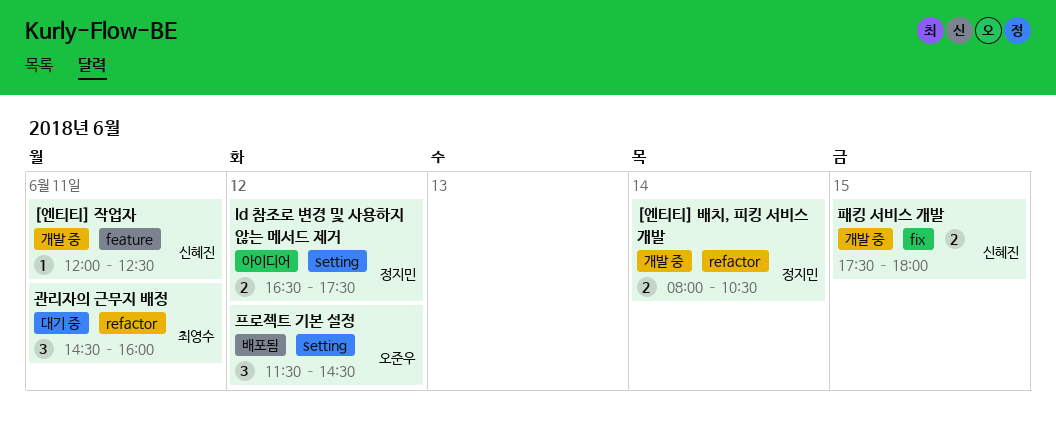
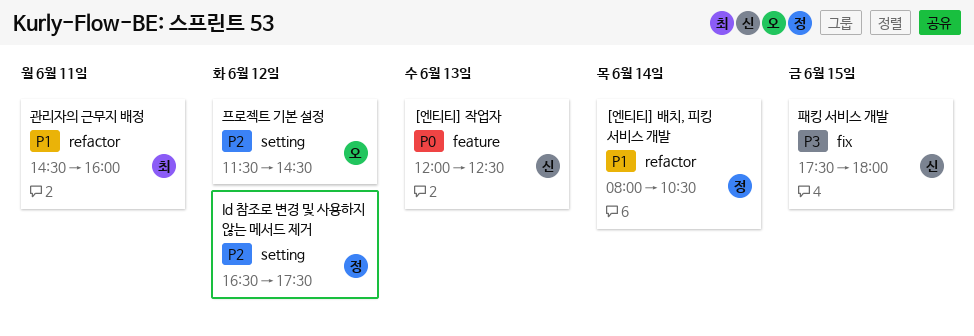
[엔티티] 작업자, day: Jun 11 -> Jun 13

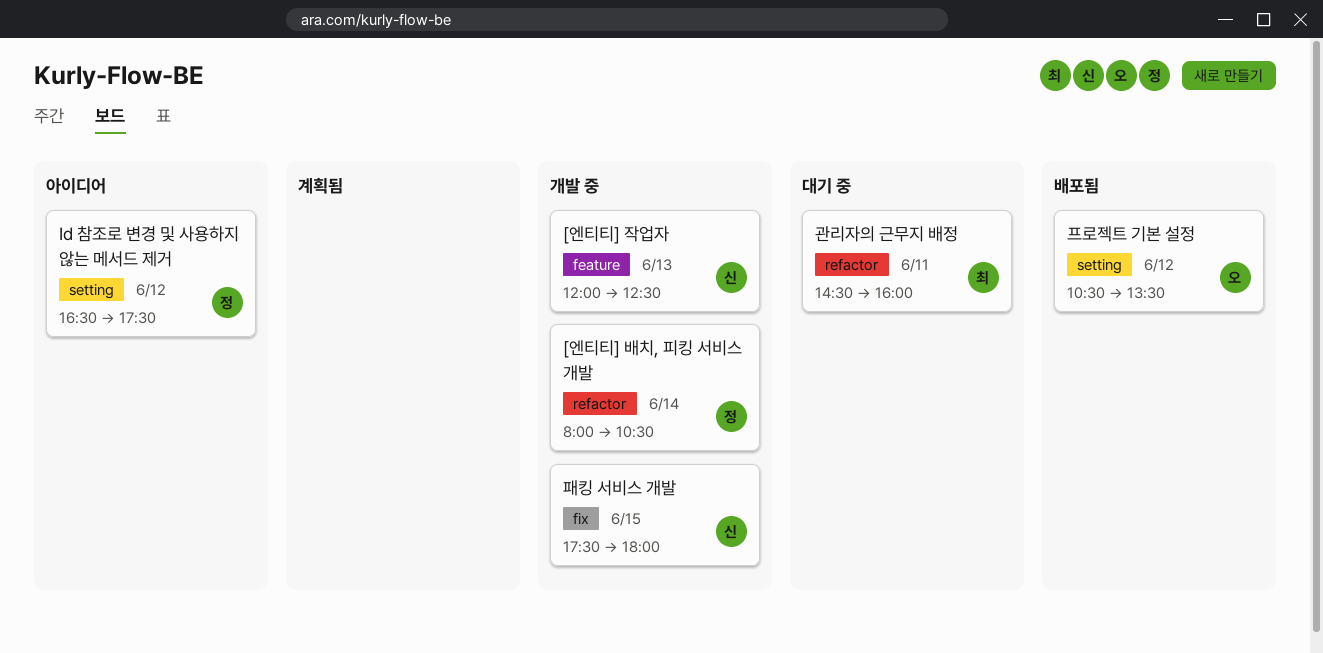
프로젝트 기본 설정, begins: 11:30 -> 10:30
프로젝트 기본 설정, ends: 14:30 -> 13:30

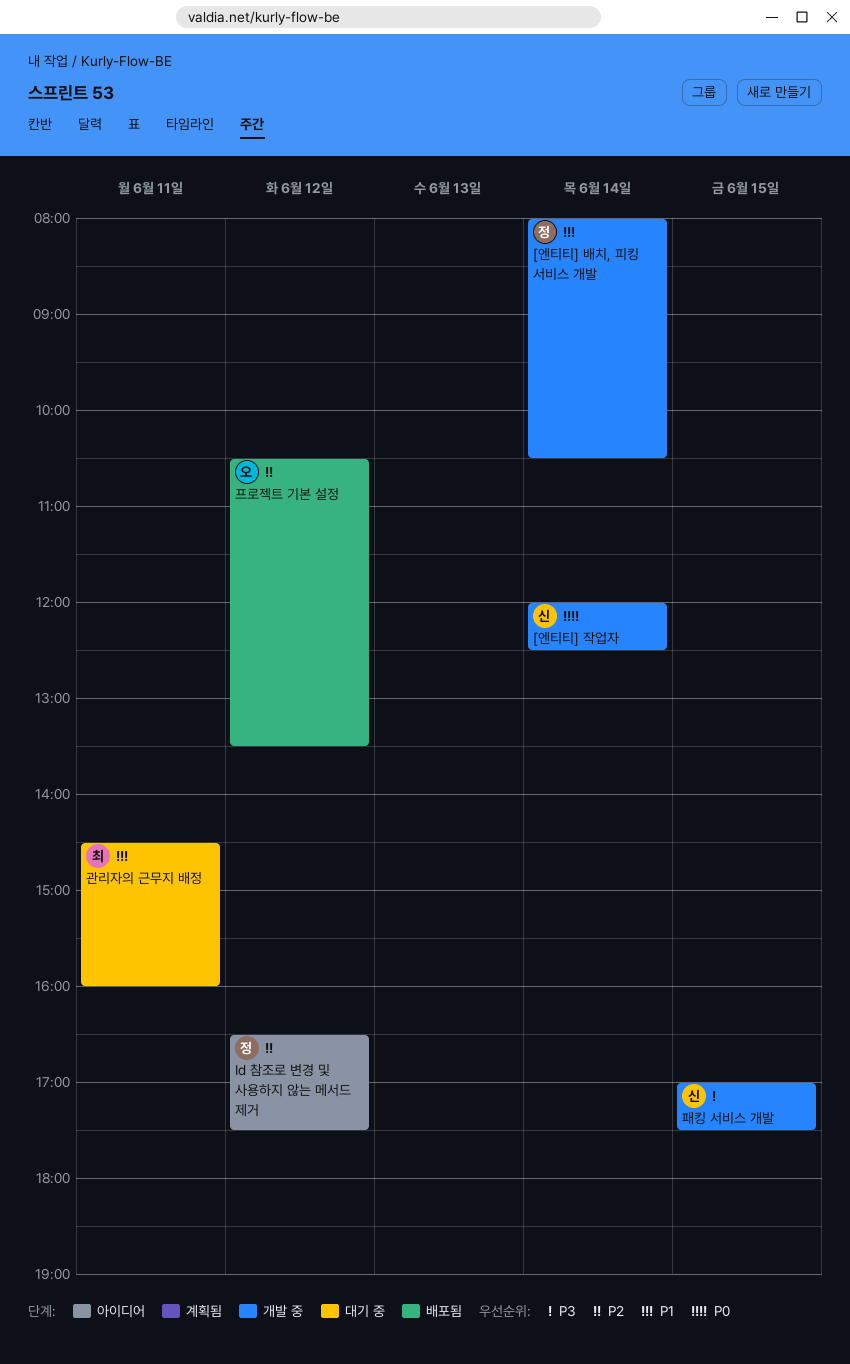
[엔티티] 작업자, day: Jun 13 -> Jun 14
패킹 서비스 개발, begins: 17:30 -> 17:00
패킹 서비스 개발, ends: 18:00 -> 17:30

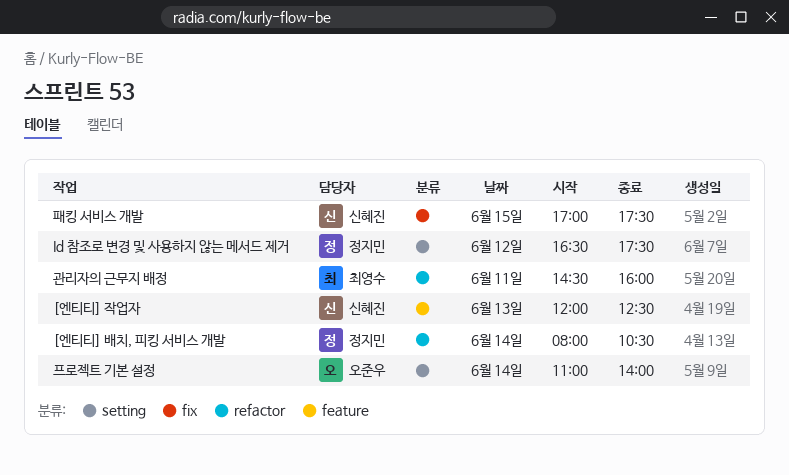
[엔티티] 작업자, day: Jun 14 -> Jun 13
프로젝트 기본 설정, day: Jun 12 -> Jun 14
프로젝트 기본 설정, begins: 10:30 -> 11:00
프로젝트 기본 설정, ends: 13:30 -> 14:00

